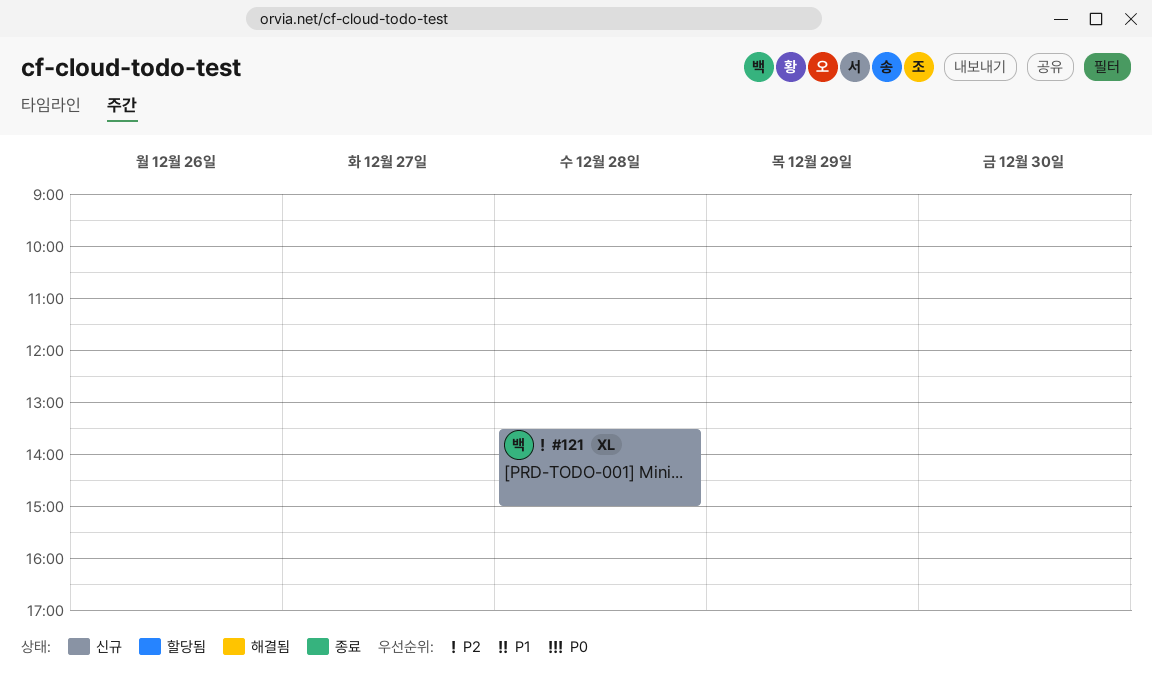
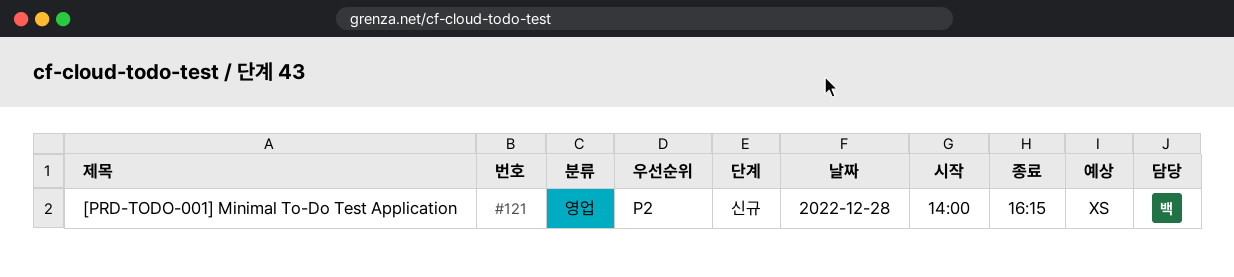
#121, estimate: XL -> XS
#121, begins: 13:30 -> 14:00
#121, ends: 15:00 -> 16:15

